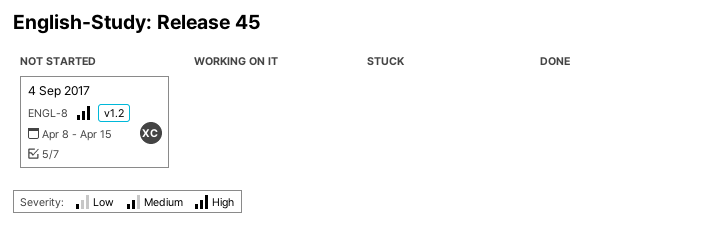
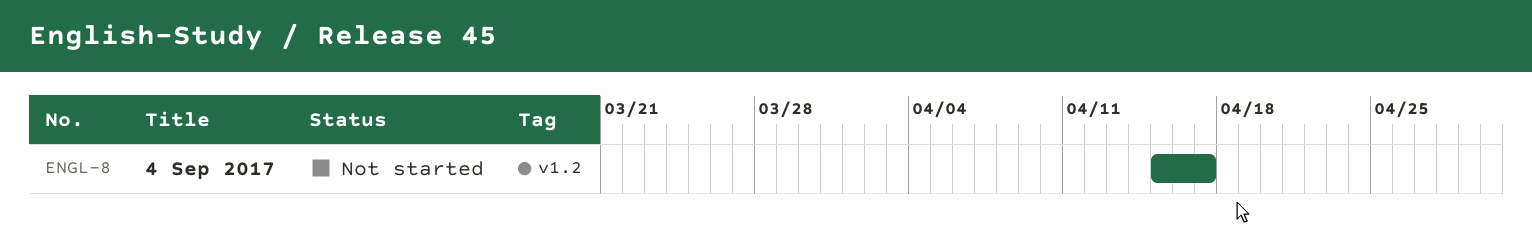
ENGL-8, start: Apr 8 -> Apr 15
ENGL-8, due: Apr 15 -> Apr 17

